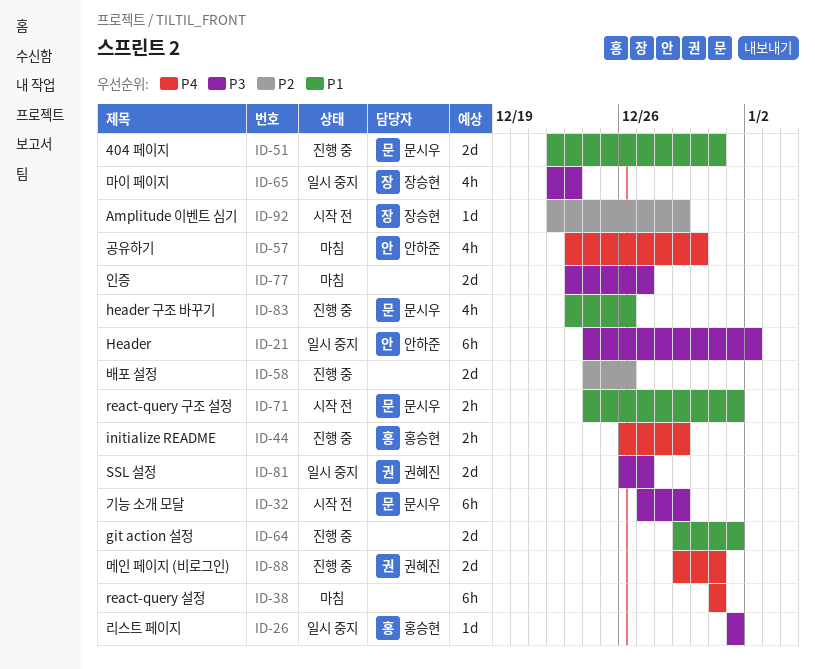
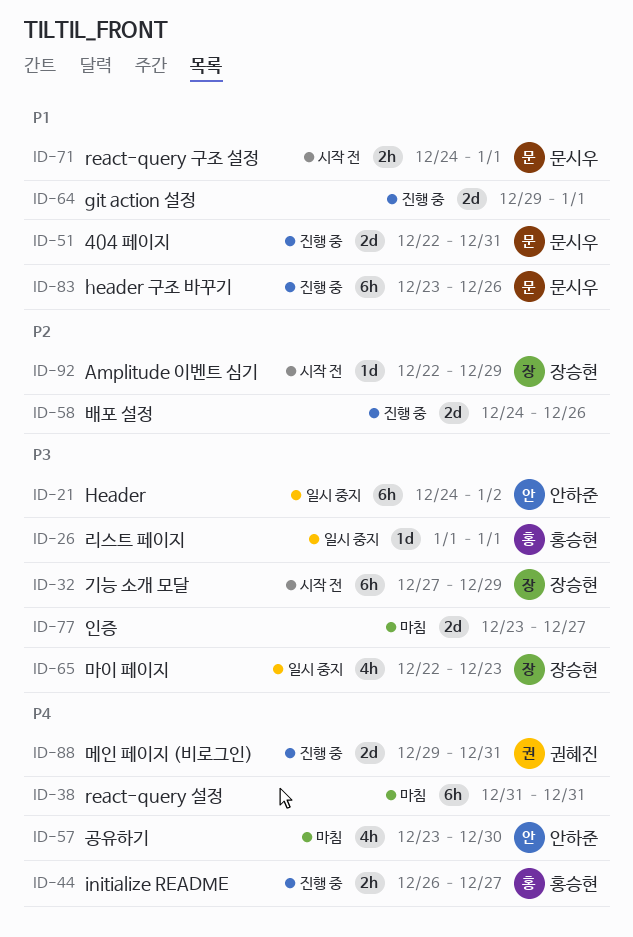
ID-32, owner: 문시우 -> 장승현
ID-44, due: Dec 29 -> Dec 27
ID-81: present -> none
ID-83, estimate: 4h -> 6h

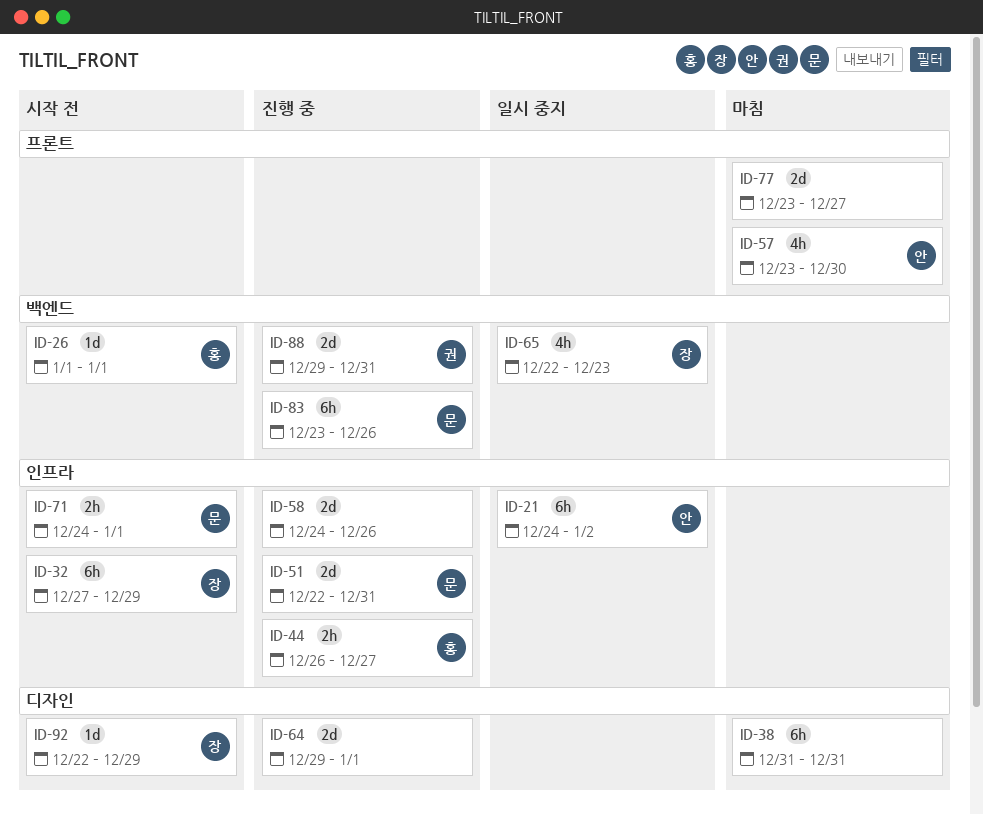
ID-26, status: 일시 중지 -> 시작 전

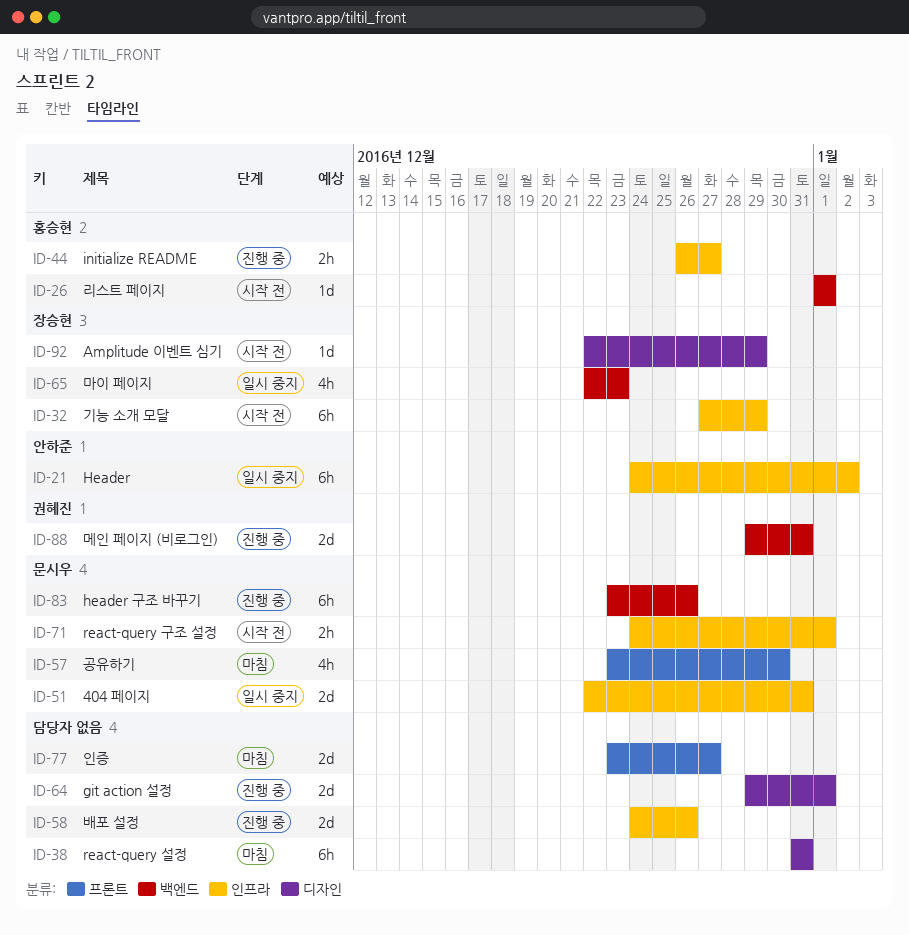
ID-51, status: 진행 중 -> 일시 중지
ID-57, owner: 안하준 -> 문시우

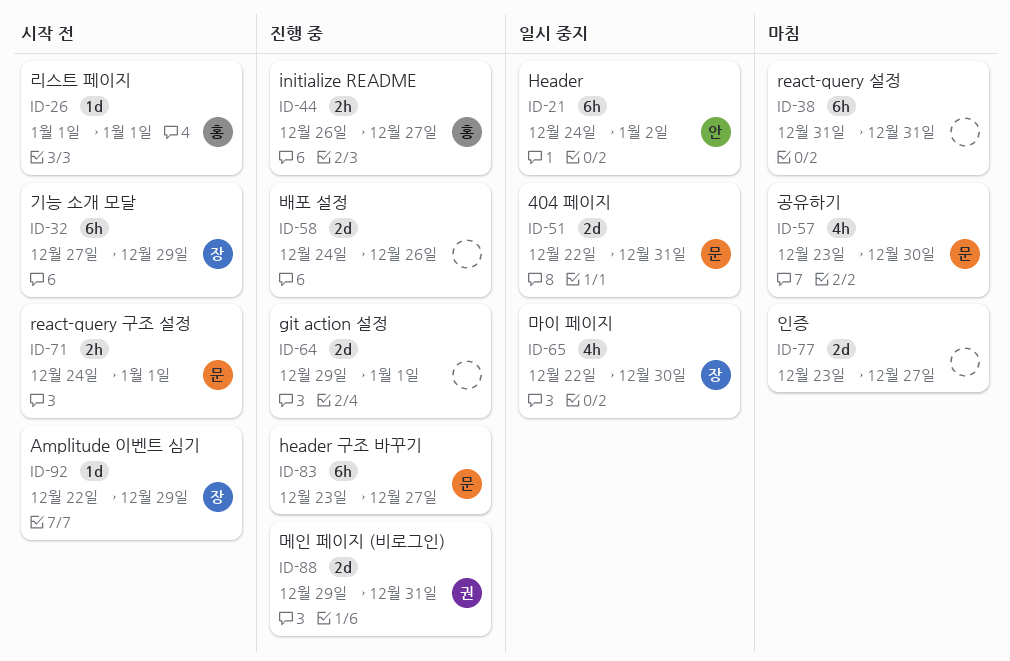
ID-65, due: Dec 23 -> Dec 30
ID-83, due: Dec 26 -> Dec 27

